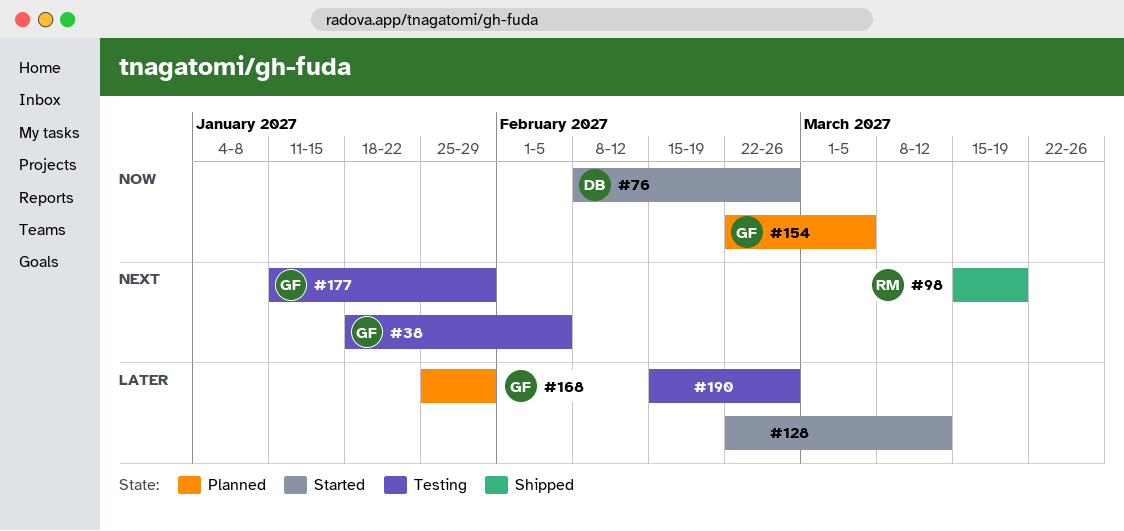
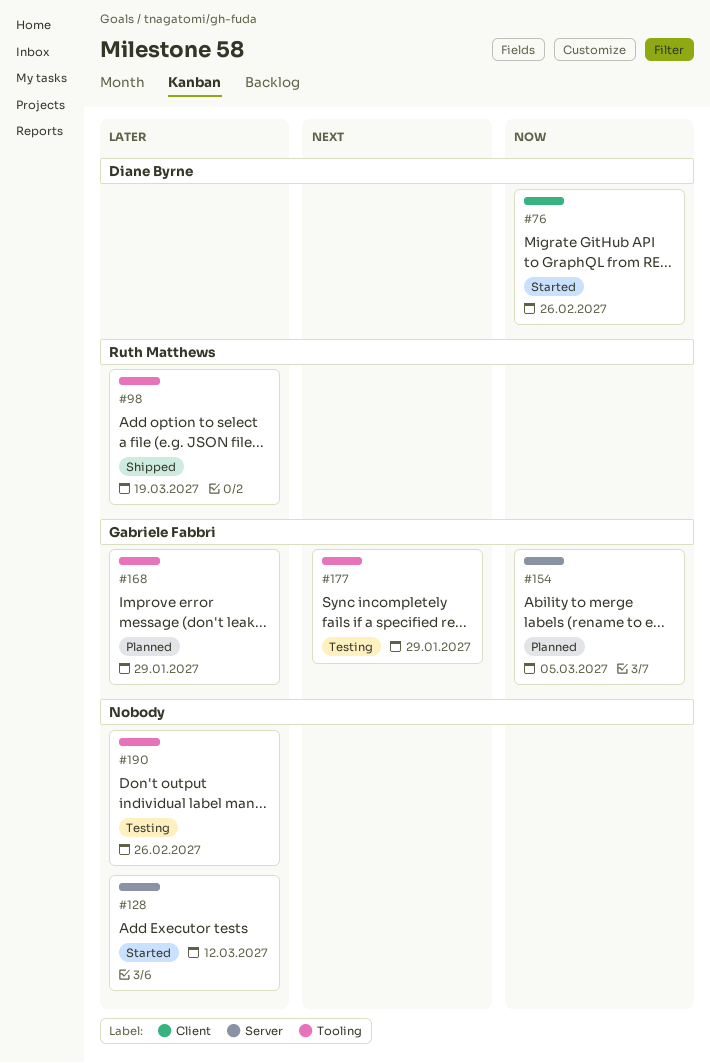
#38: present -> none
#98, priority: Next -> Later

